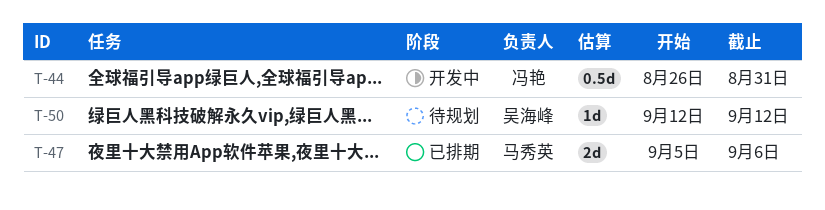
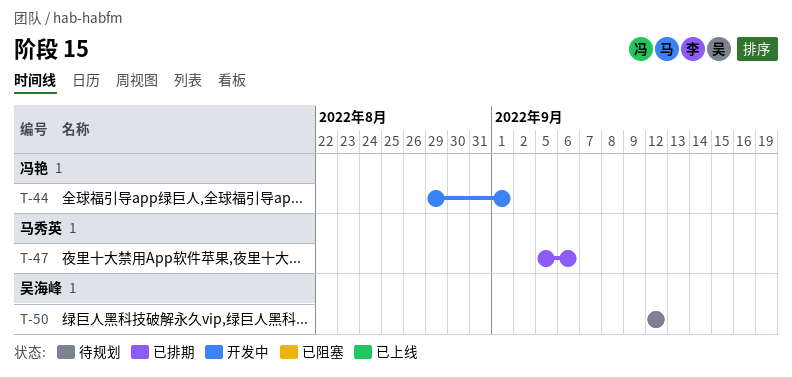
T-44, start: Aug 26 -> Aug 29
T-44, due: Aug 31 -> Sep 1

